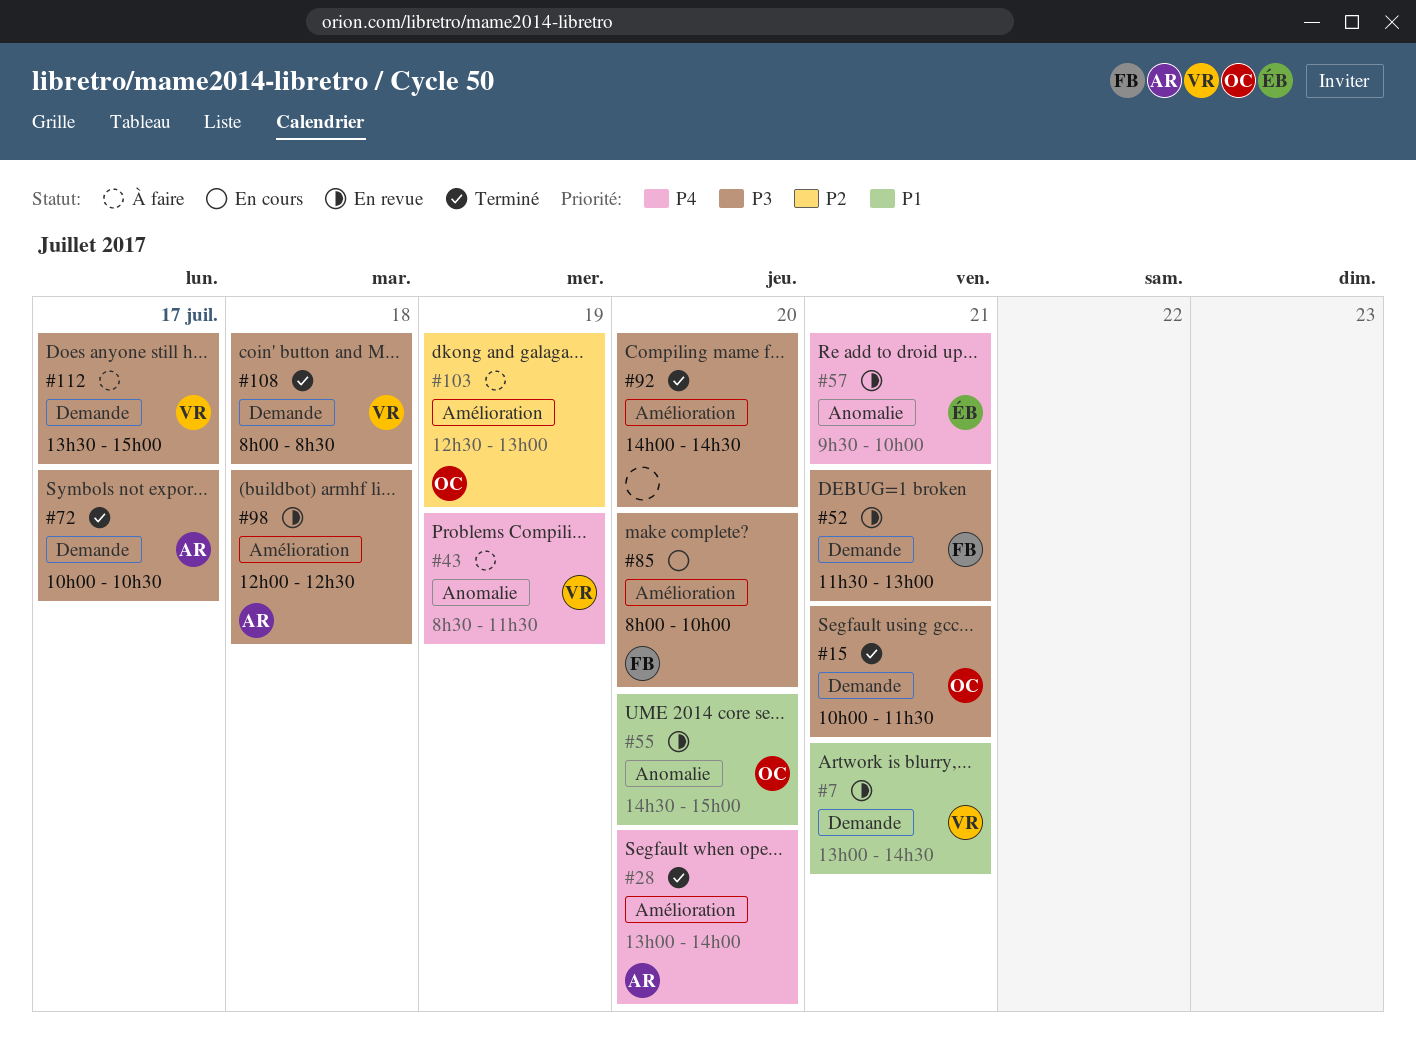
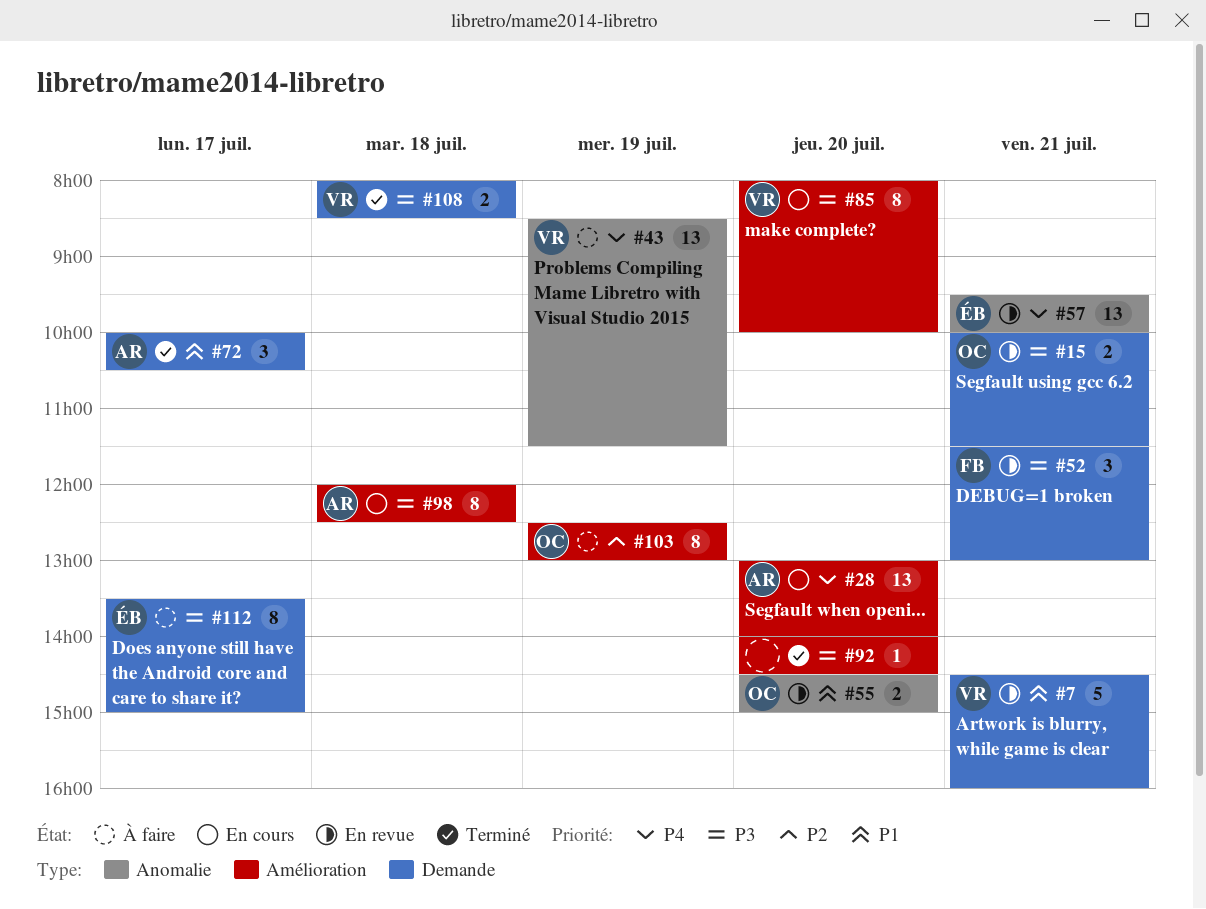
#7, begins: 13:00 -> 14:30
#7, ends: 14:30 -> 16:00
#15, status: Terminé -> En revue
#28, status: Terminé -> En cours
#72, priority: P3 -> P1
#85, owner: FB -> VR
#98, status: En revue -> En cours
#112, owner: VR -> ÉB

